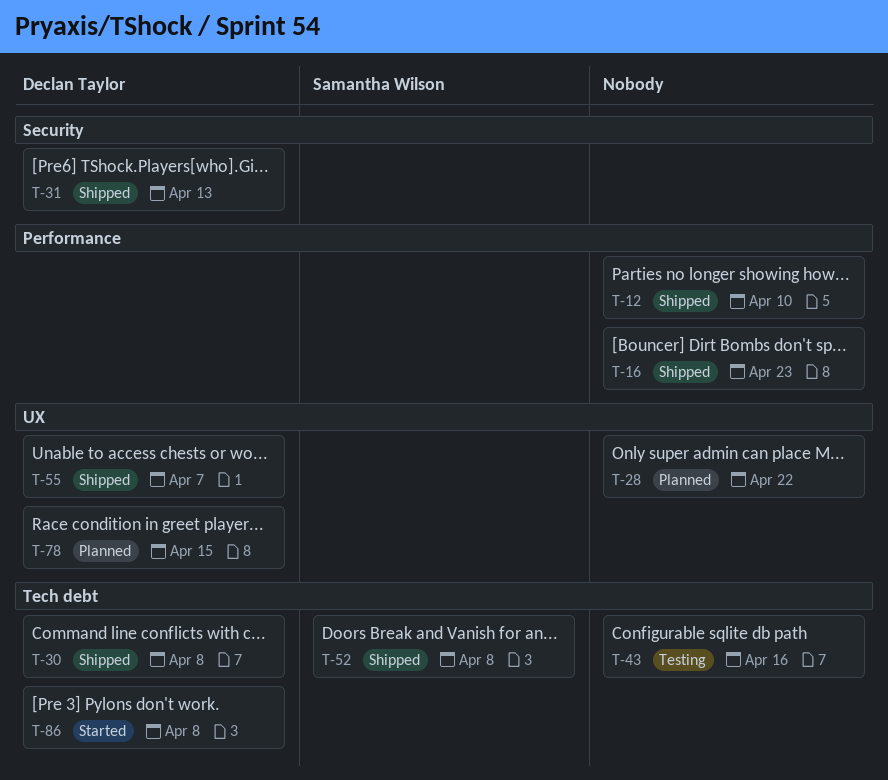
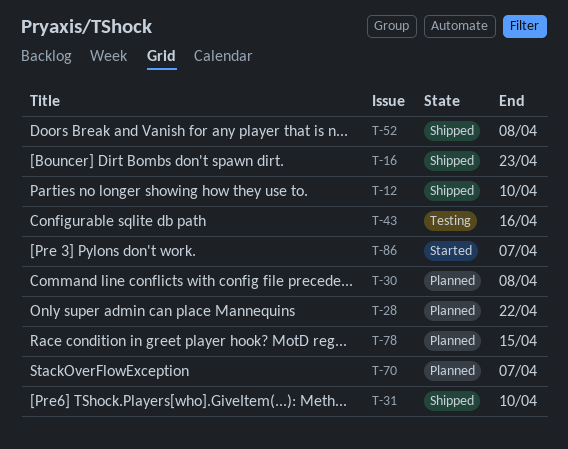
T-30, status: Shipped -> Planned
T-31, due: Apr 13 -> Apr 10
T-55: present -> none
T-70: none -> present
T-86, due: Apr 8 -> Apr 7

